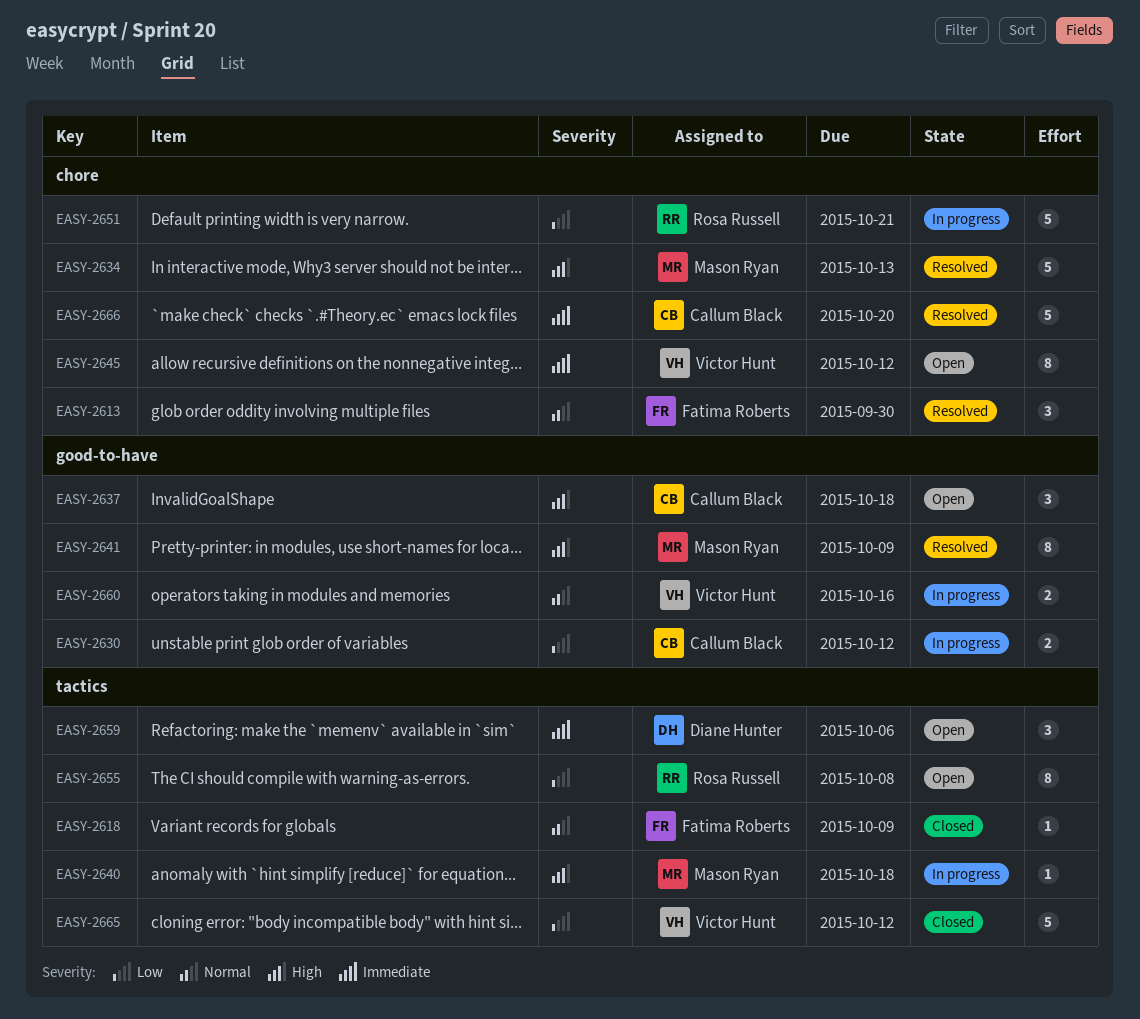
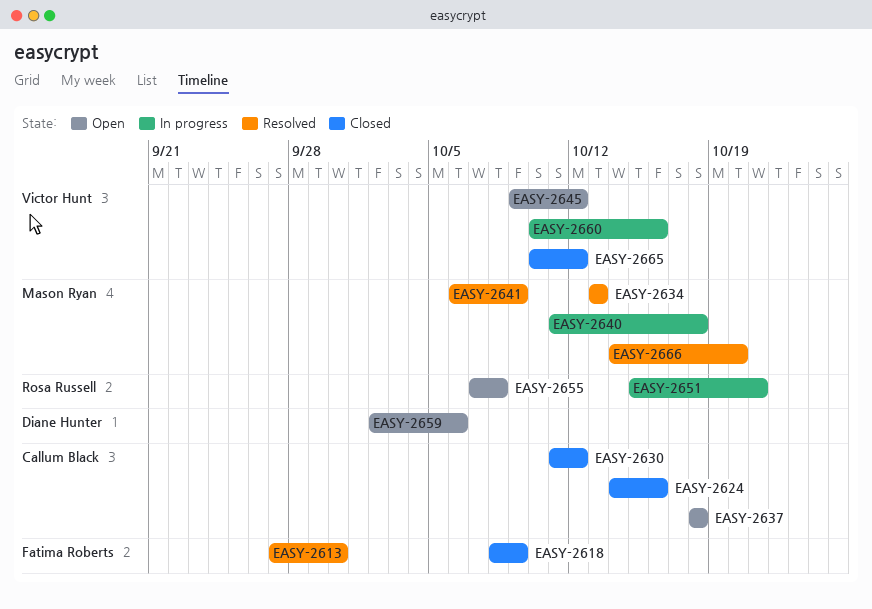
EASY-2624: none -> present
EASY-2630, status: In progress -> Closed
EASY-2666, owner: Callum Black -> Mason Ryan

